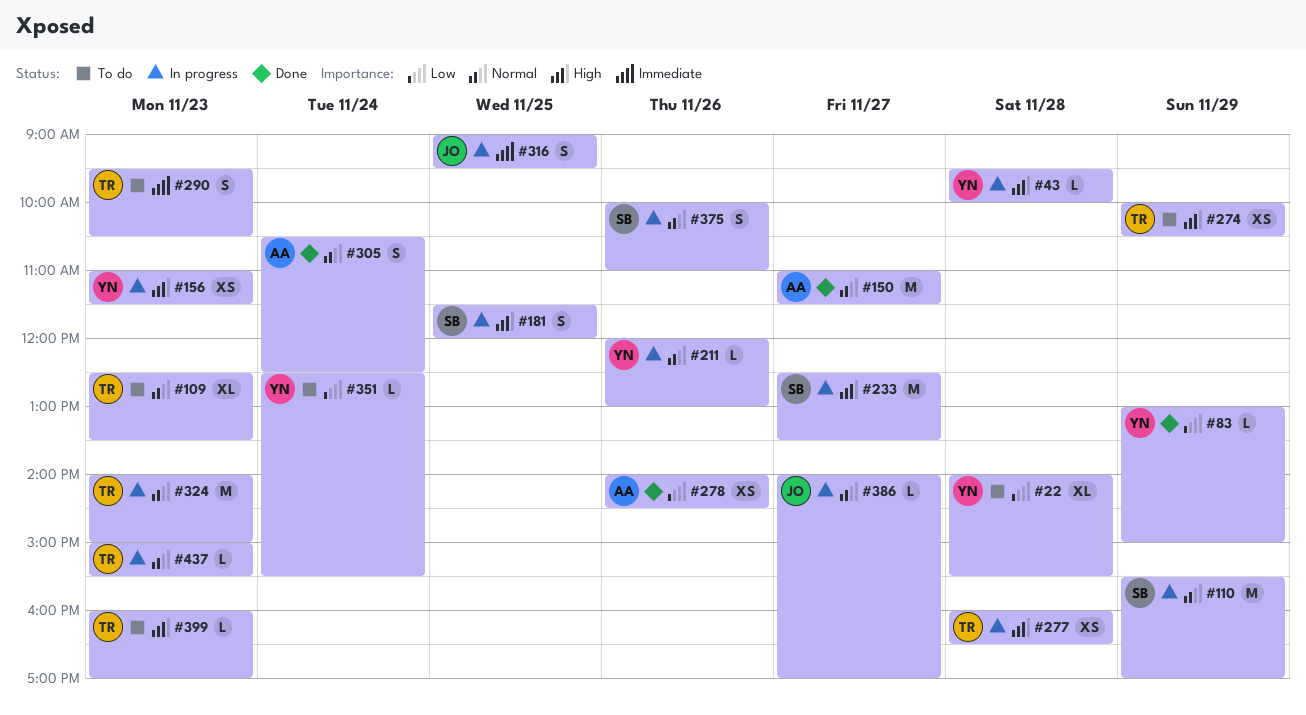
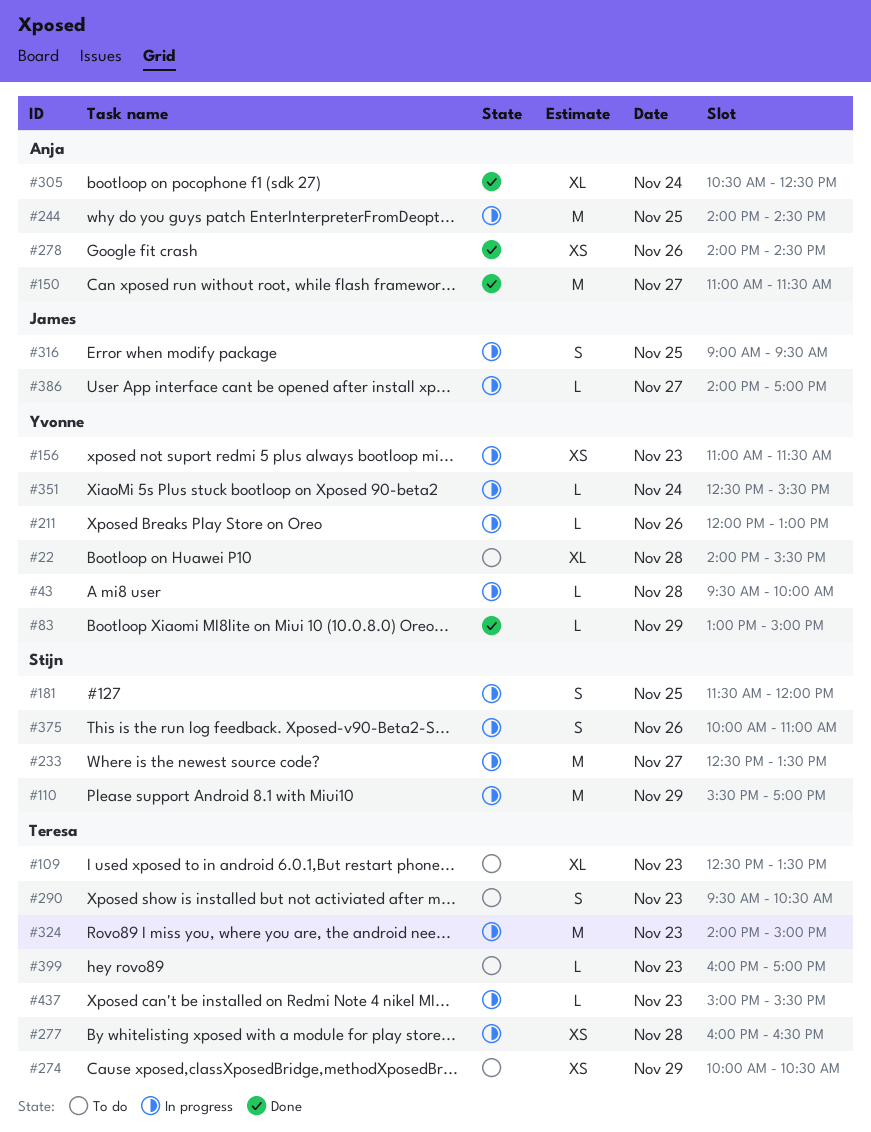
#244: none -> present
#305, estimate: S -> XL
#351, status: To do -> In progress

